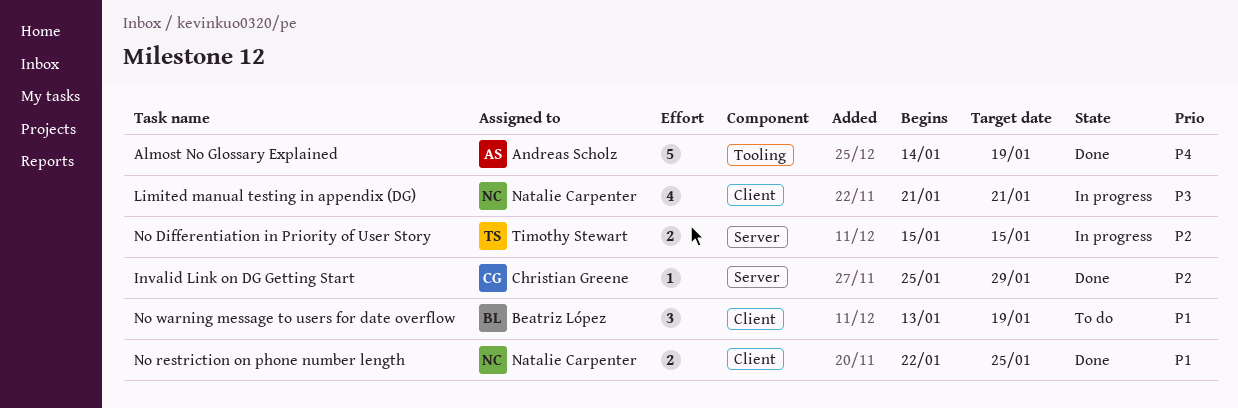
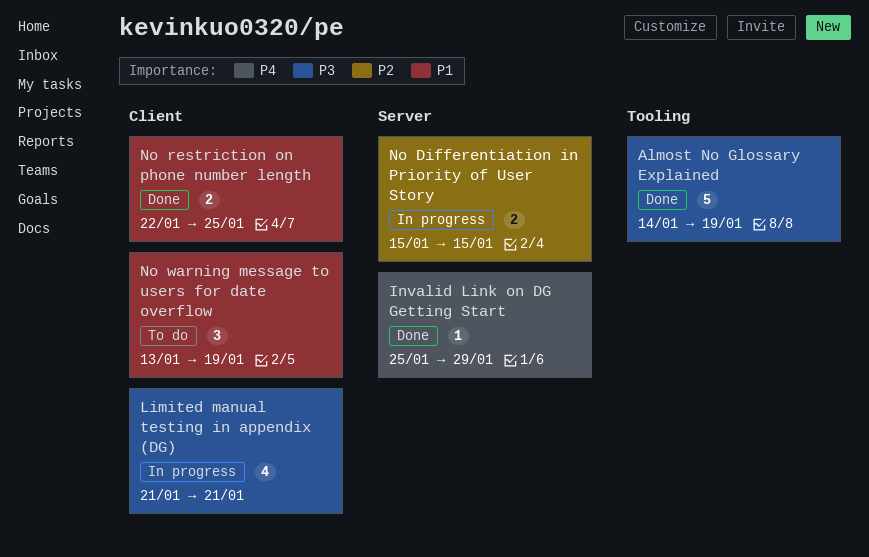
Almost No Glossary Explained, priority: P4 -> P3
Invalid Link on DG Getting Start, priority: P2 -> P4

